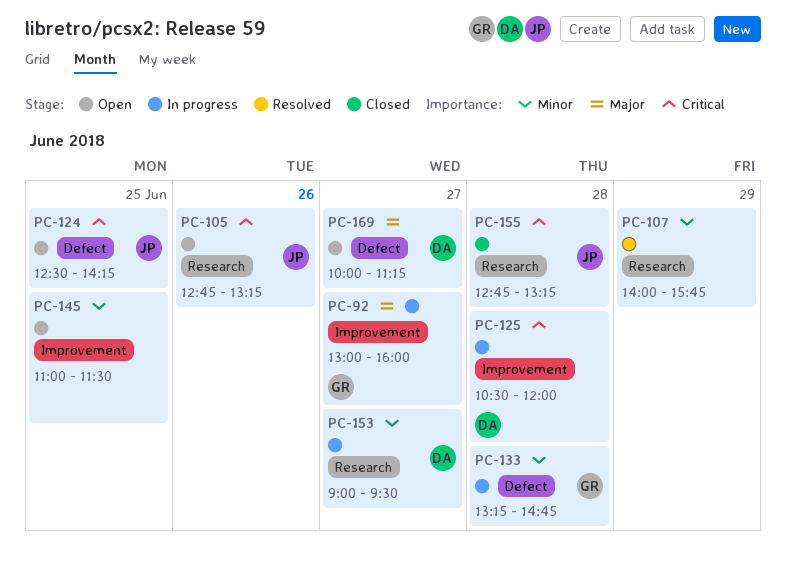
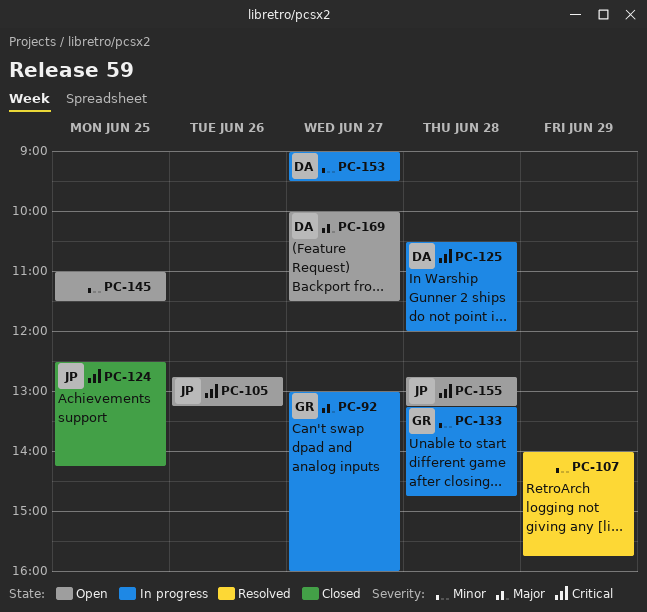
PC-124, status: Open -> Closed
PC-155, status: Closed -> Open
PC-169, ends: 11:15 -> 11:30

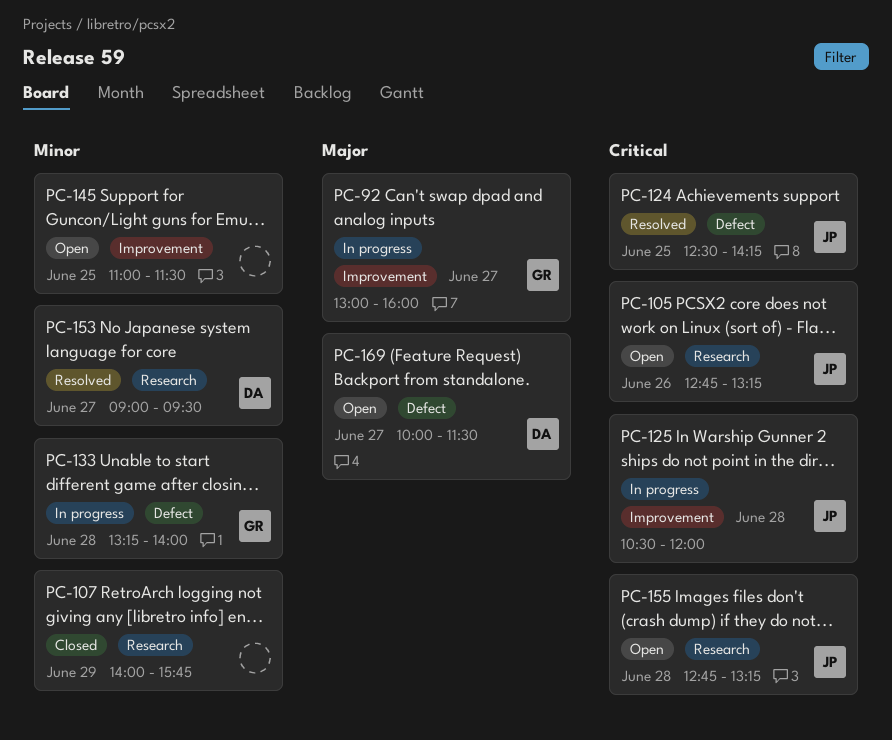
PC-107, status: Resolved -> Closed
PC-124, status: Closed -> Resolved
PC-125, owner: DA -> JP
PC-133, ends: 14:45 -> 14:00
PC-153, status: In progress -> Resolved

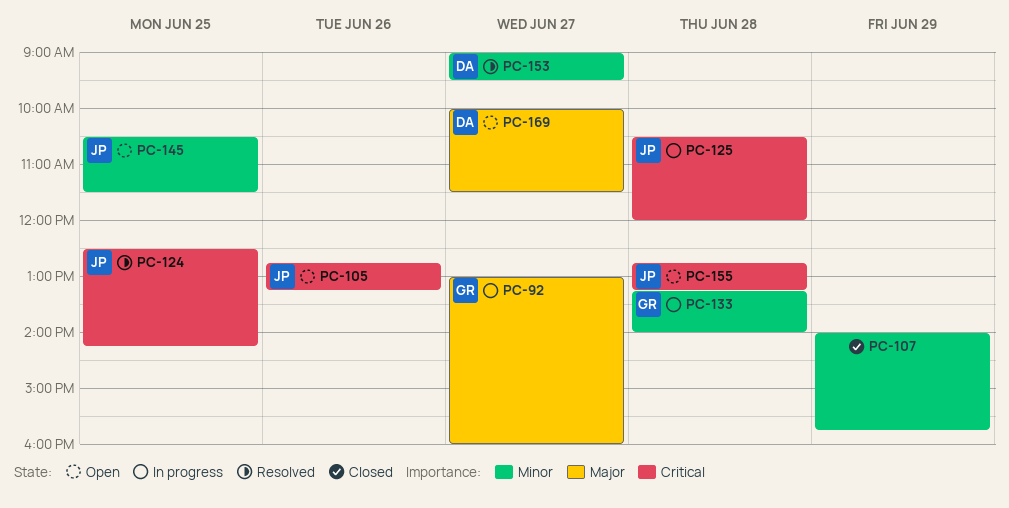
PC-145, owner: none -> JP
PC-145, begins: 11:00 -> 10:30

